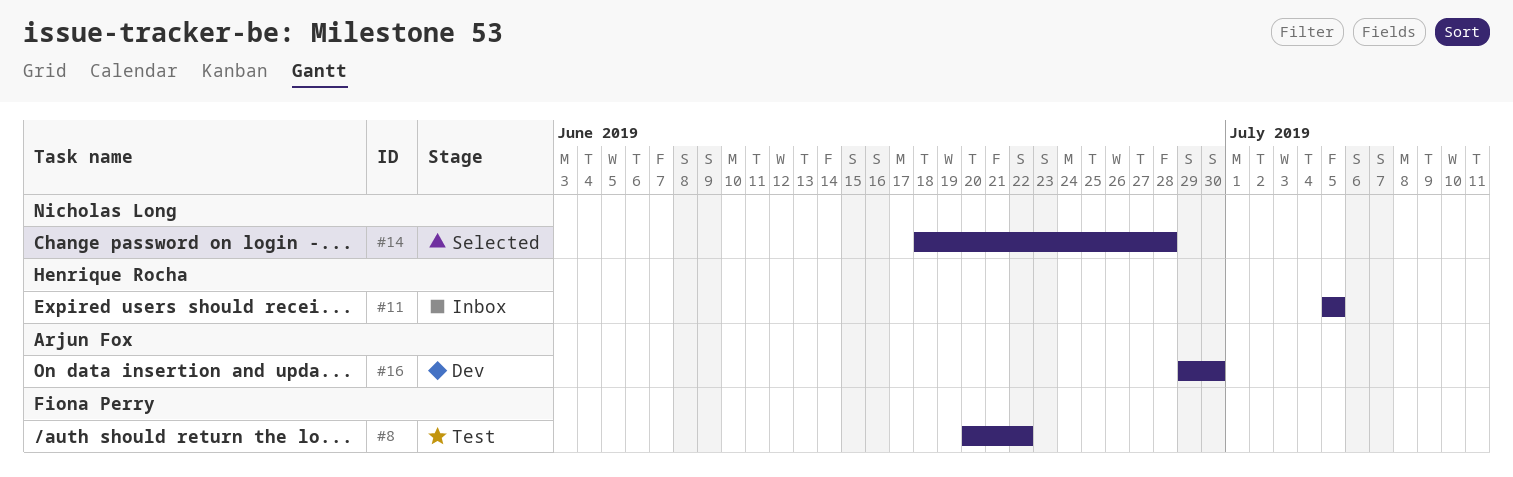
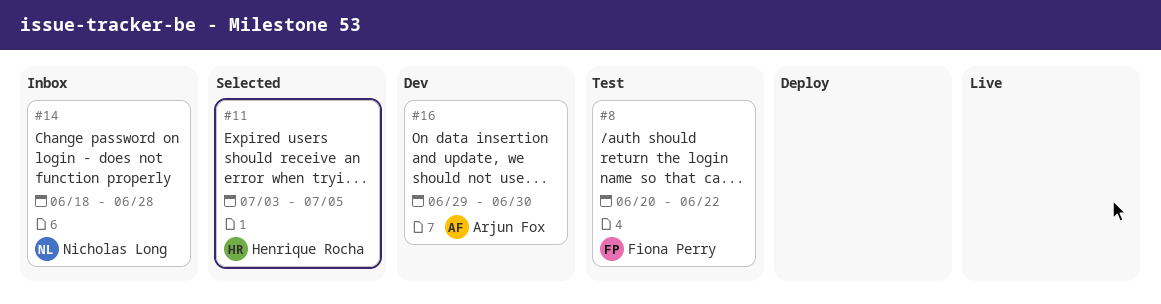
#11, status: Inbox -> Selected
#11, start: Jul 5 -> Jul 3
#14, status: Selected -> Inbox

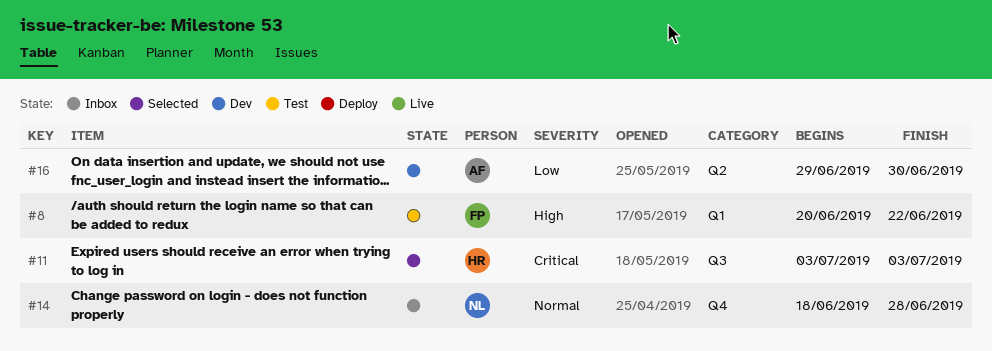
#11, due: Jul 5 -> Jul 3

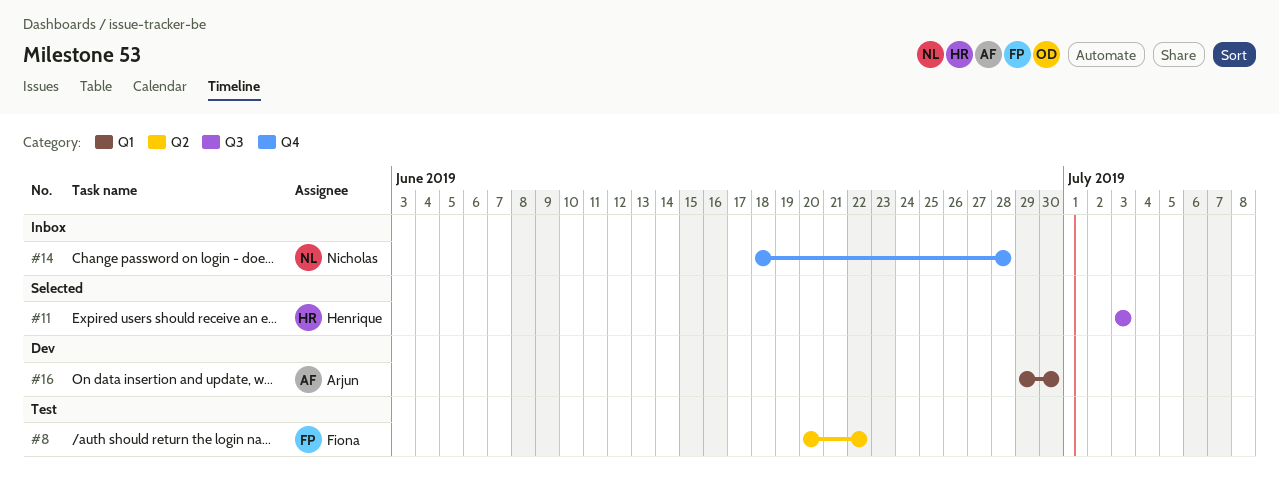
#8, label: Q1 -> Q2
#16, label: Q2 -> Q1

